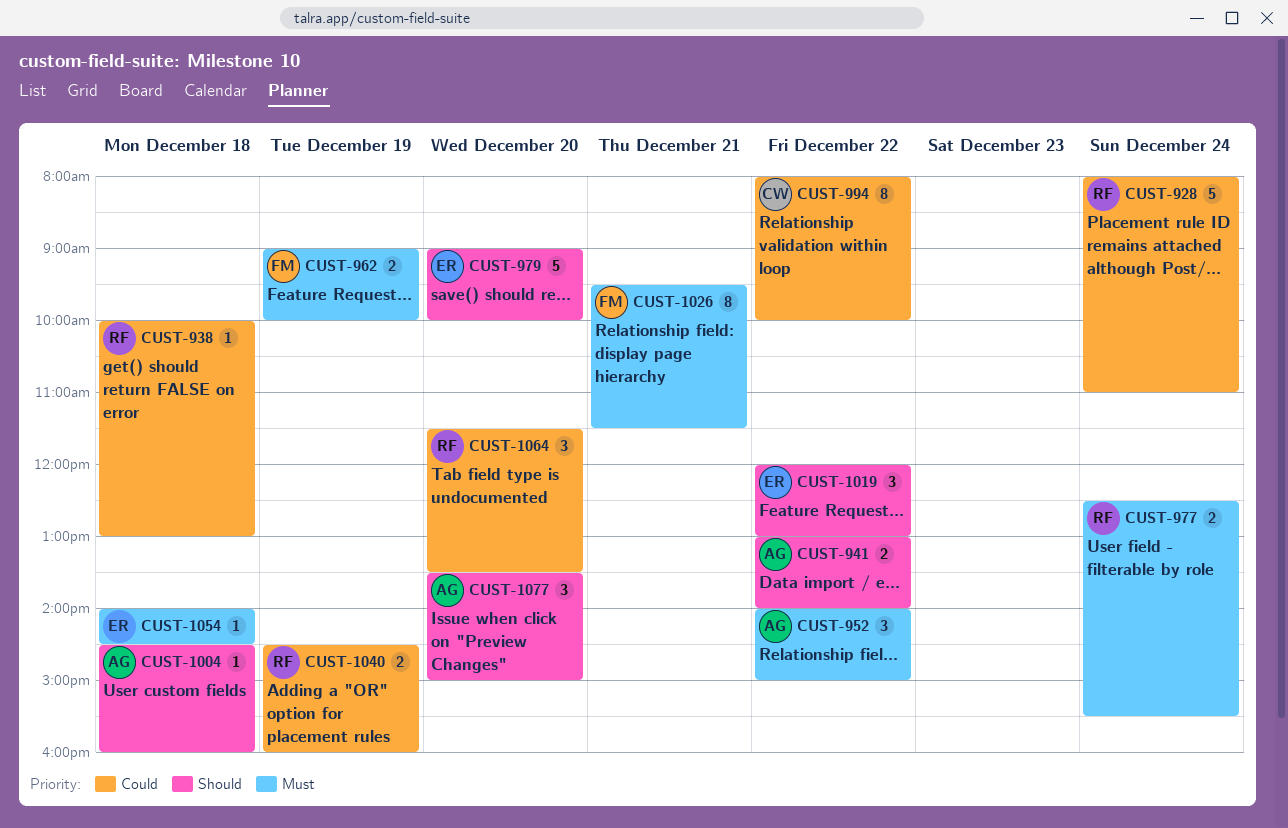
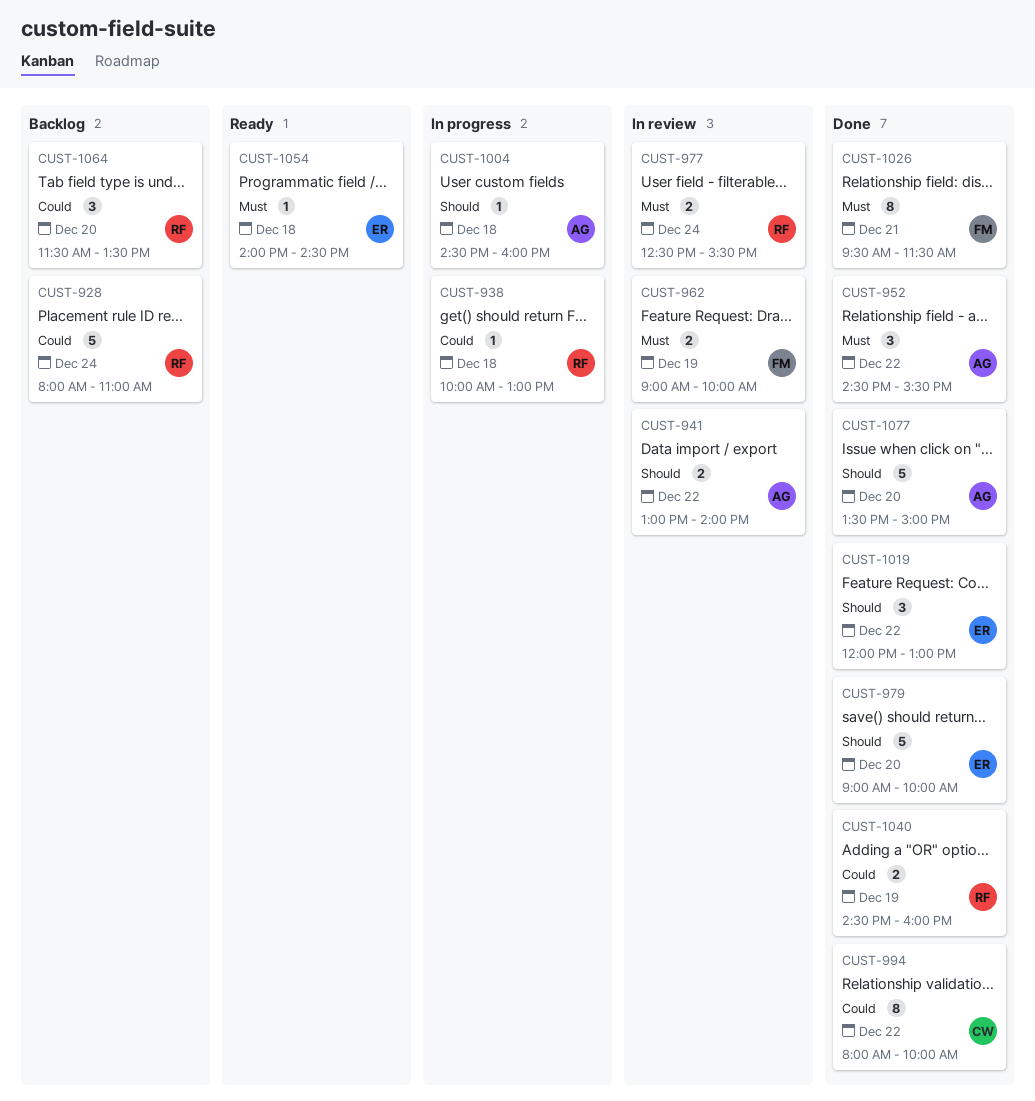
CUST-952, begins: 14:00 -> 14:30
CUST-952, ends: 15:00 -> 15:30
CUST-1077, estimate: 3 -> 5

